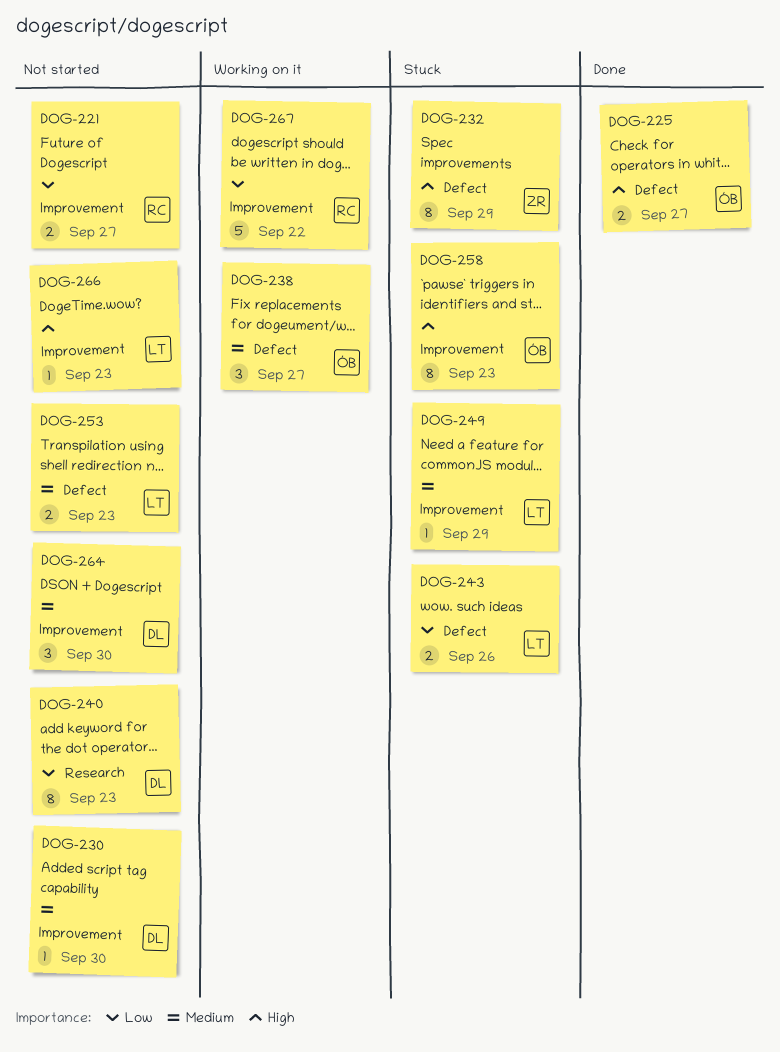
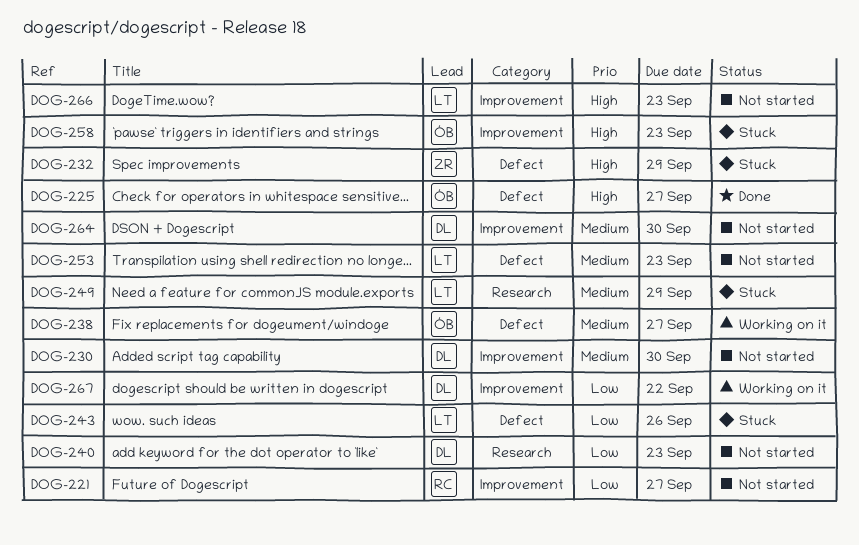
DOG-249, label: Improvement -> Research
DOG-267, owner: RC -> DL

